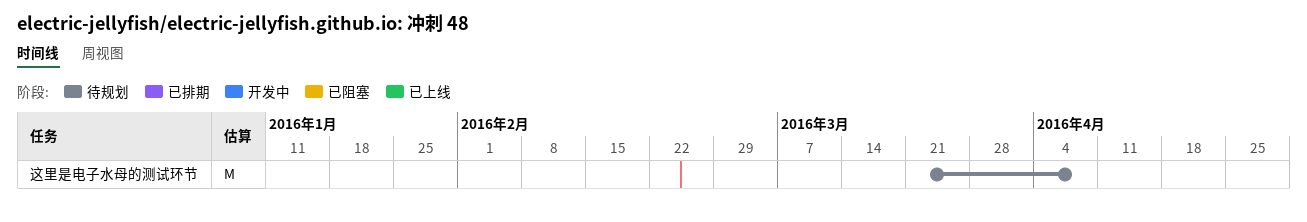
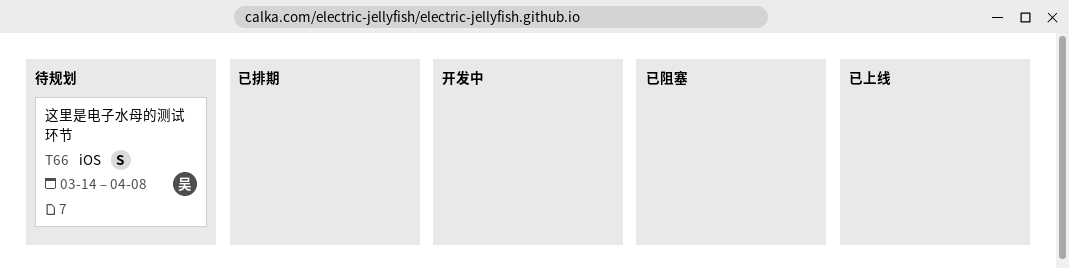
这里是电子水母的测试环节, estimate: M -> S
这里是电子水母的测试环节, start: Mar 21 -> Mar 14

